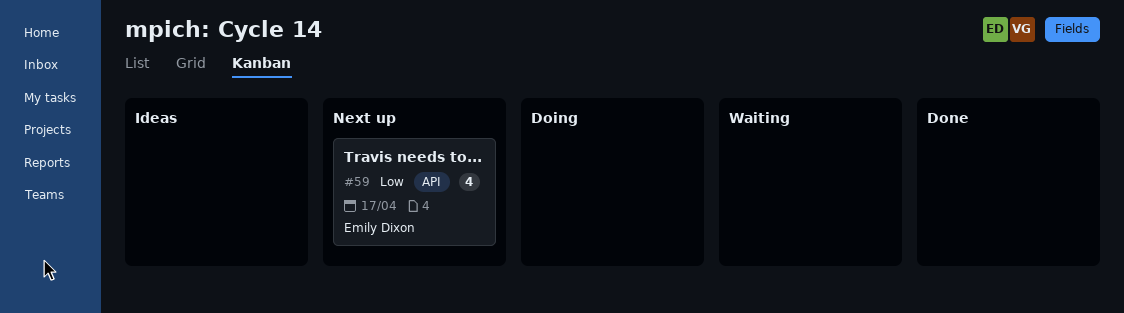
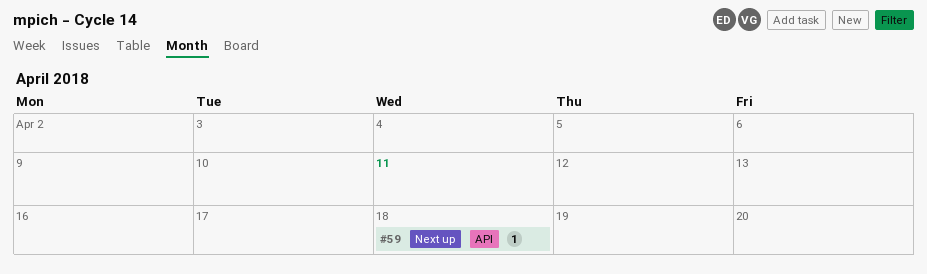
#59, estimate: 4 -> 1
#59, due: Apr 17 -> Apr 18

